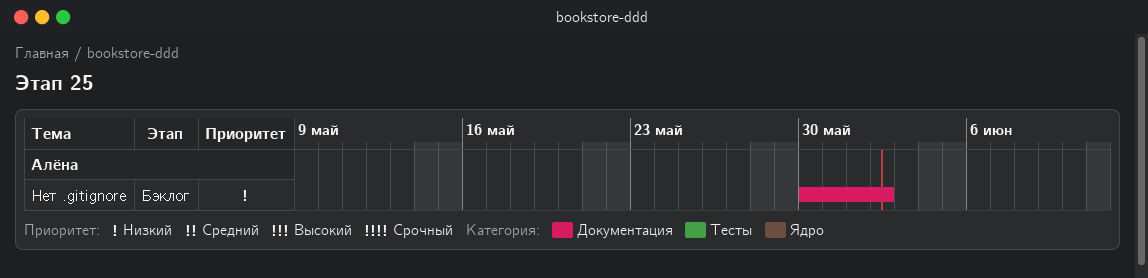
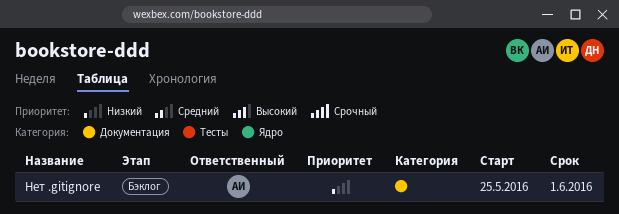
Нет .gitignore, start: May 30 -> May 25
Нет .gitignore, due: Jun 2 -> Jun 1

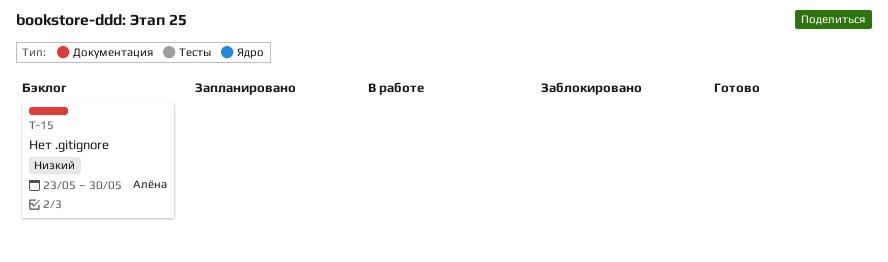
Нет .gitignore, start: May 25 -> May 23
Нет .gitignore, due: Jun 1 -> May 30

